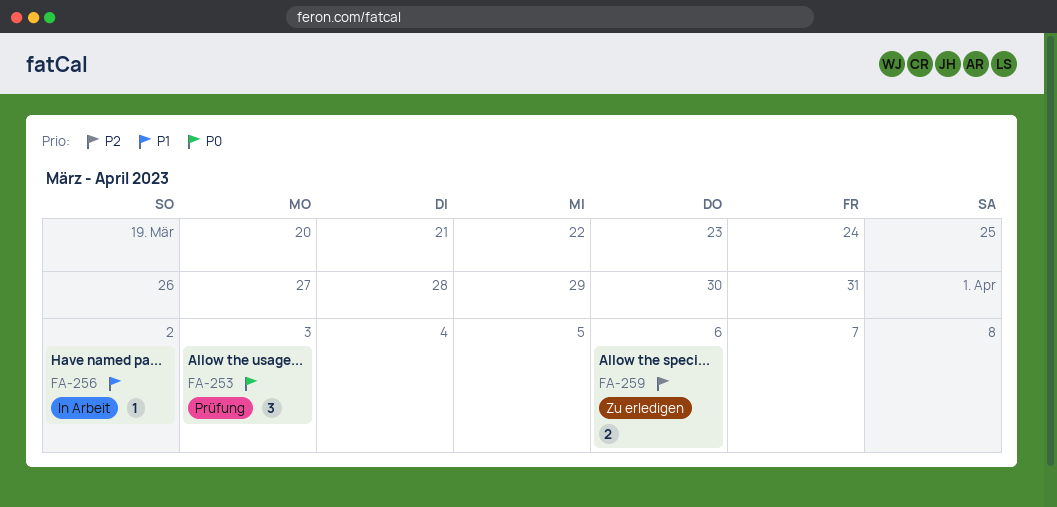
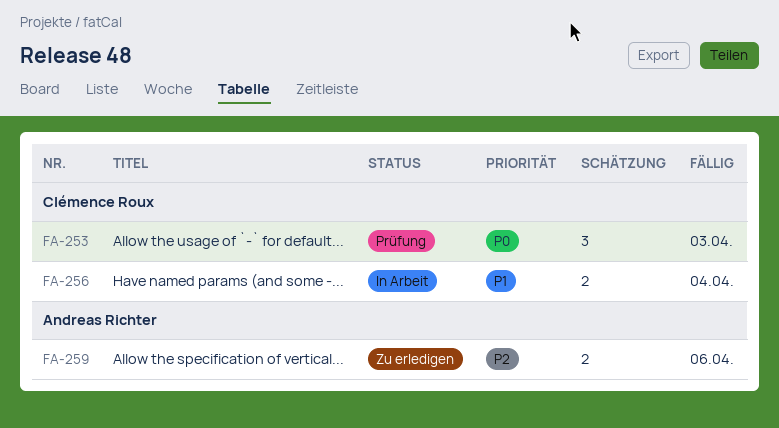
FA-256, estimate: 1 -> 2
FA-256, due: Apr 2 -> Apr 4

